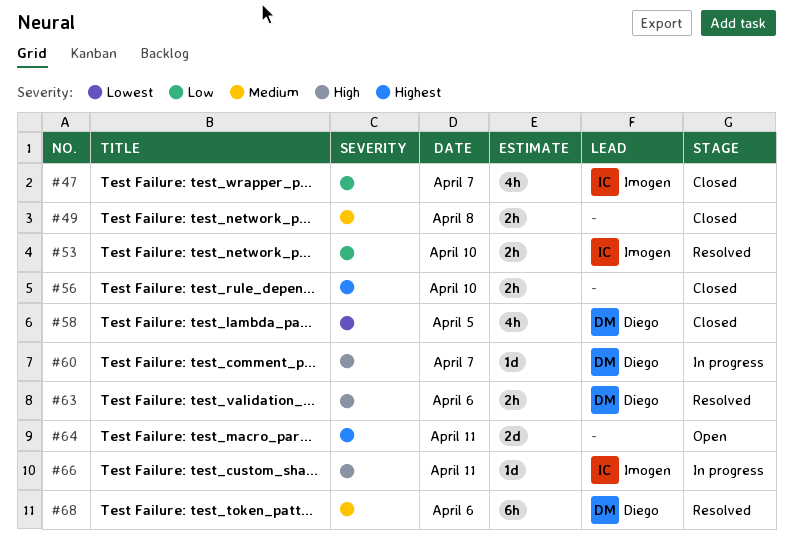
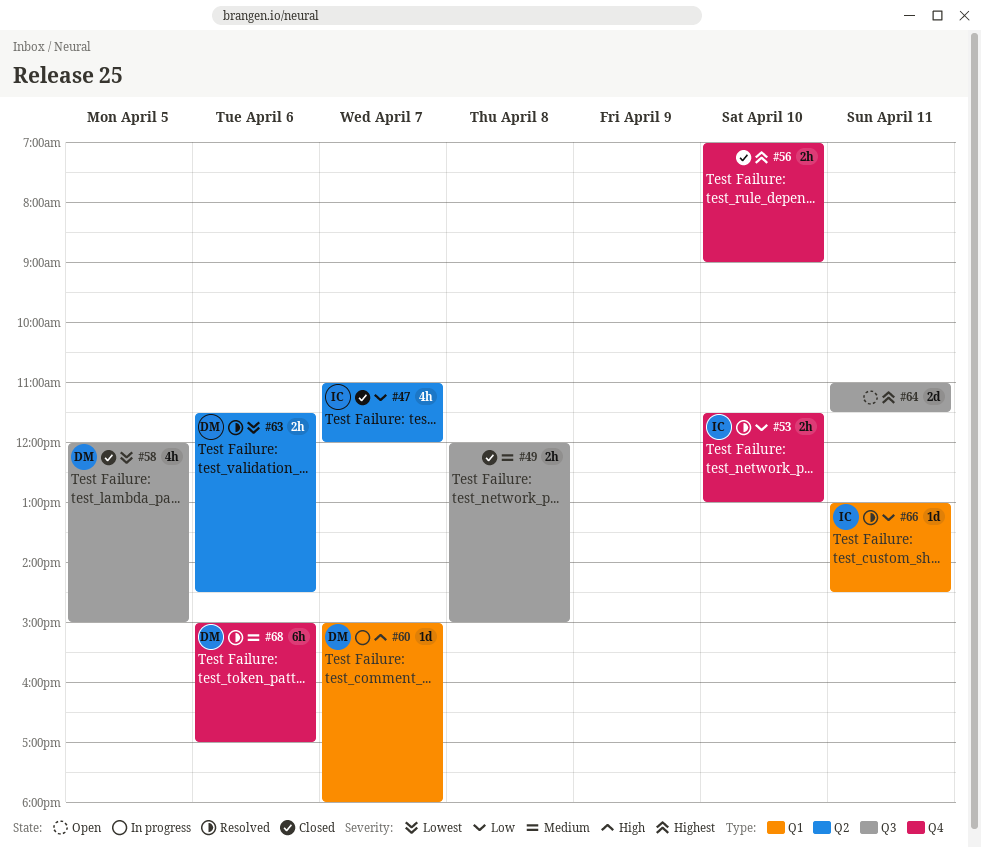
#63, priority: High -> Lowest
#66, status: In progress -> Resolved
#66, priority: High -> Low

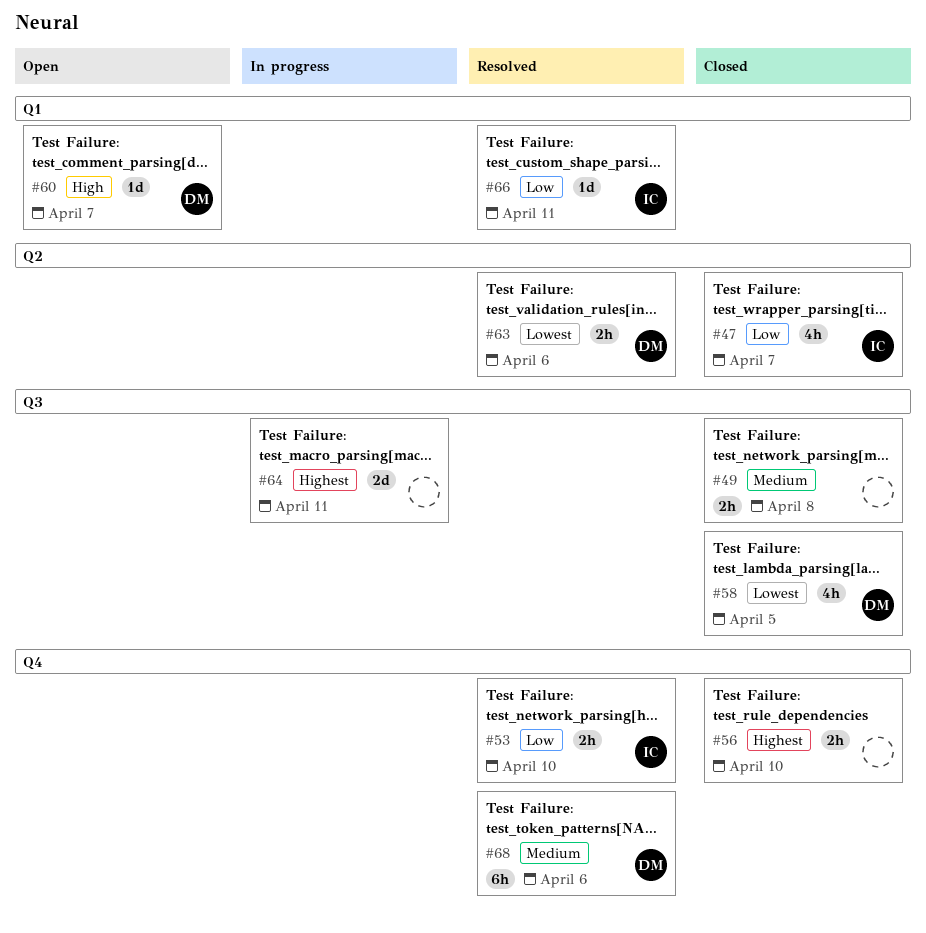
#60, status: In progress -> Open
#64, status: Open -> In progress

